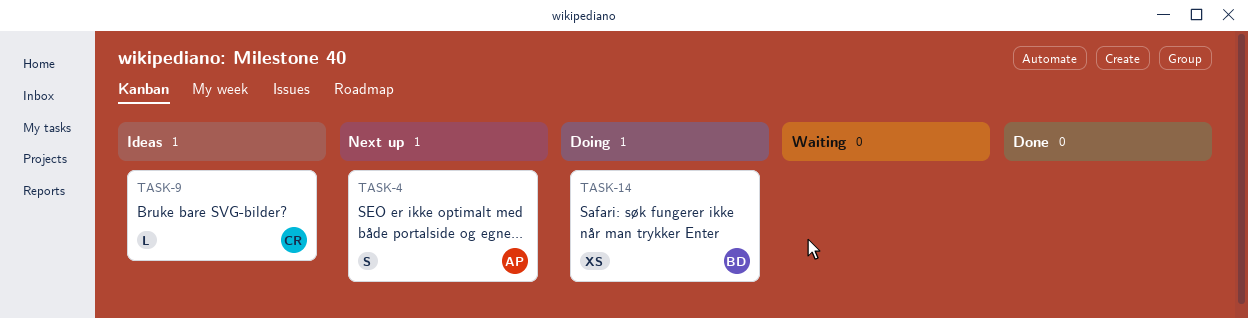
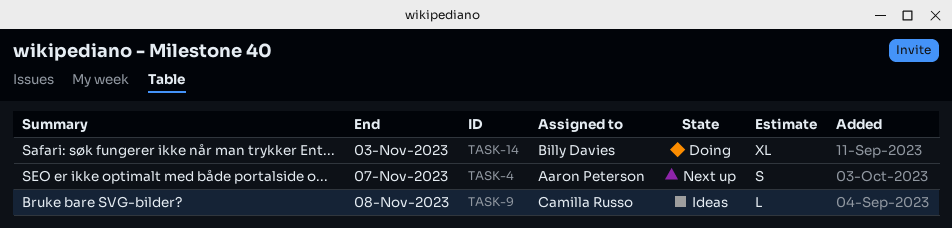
TASK-14, estimate: XS -> XL

